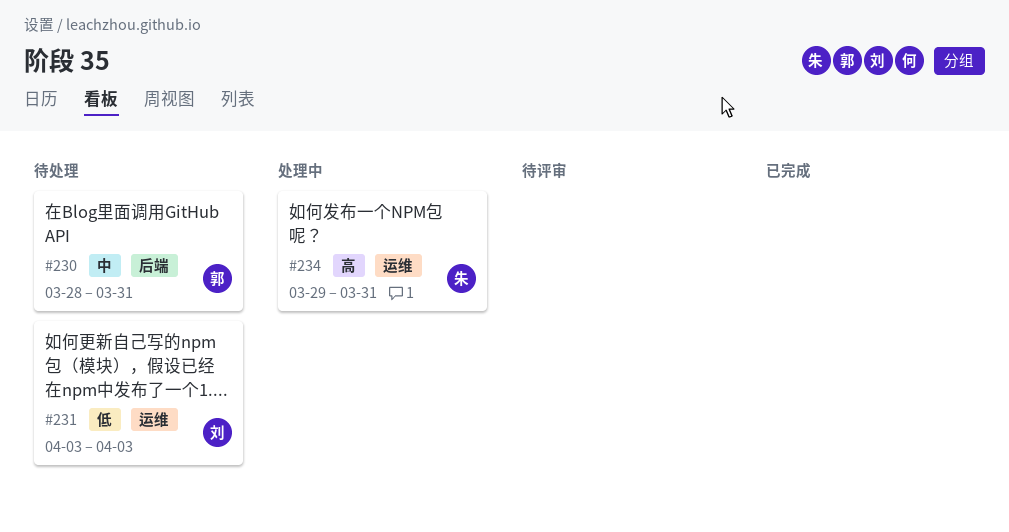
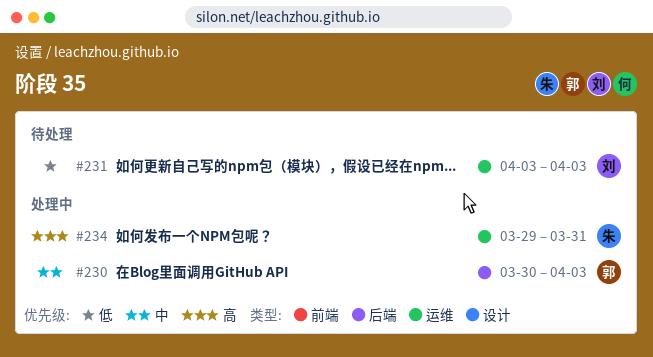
#230, status: 待处理 -> 处理中
#230, start: Mar 28 -> Mar 30
#230, due: Mar 31 -> Apr 3

